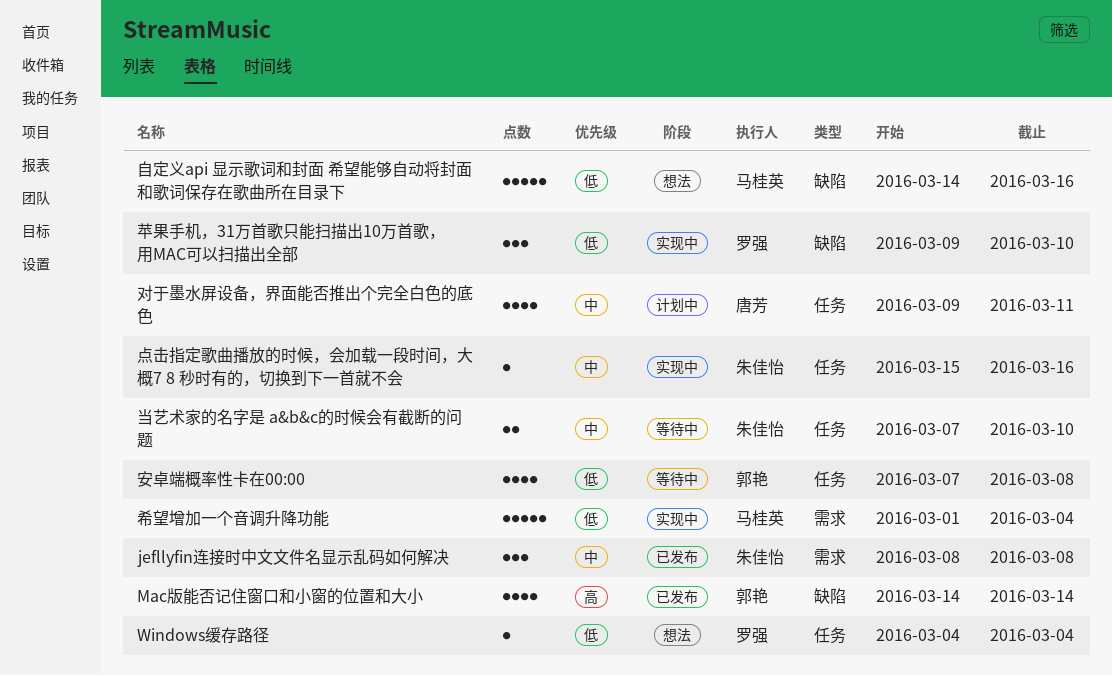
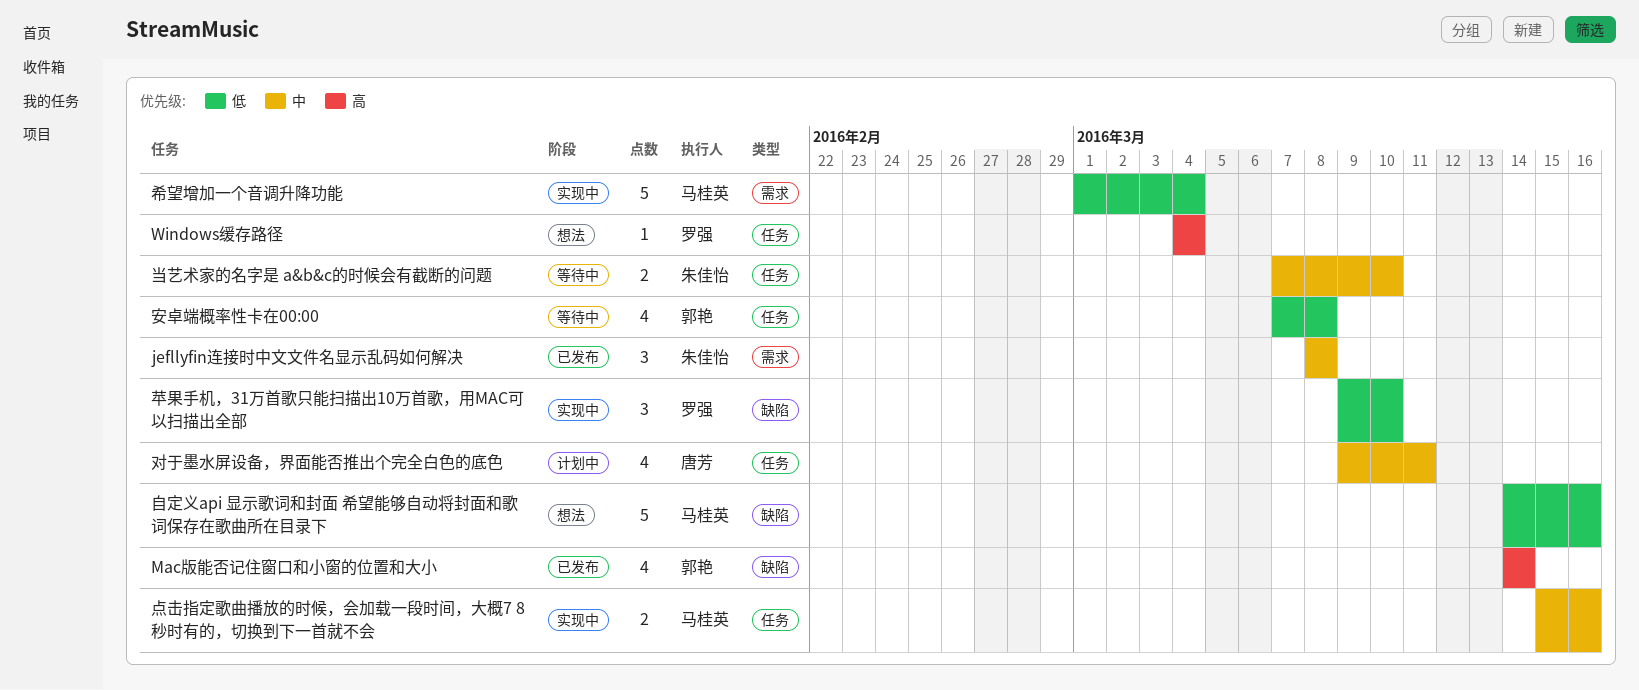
Windows缓存路径, priority: 低 -> 高
点击指定歌曲播放的时候，会加载一段时间，大概7 8 秒时有的，切换到下一首就不会, owner: 朱佳怡 -> 马桂英
点击指定歌曲播放的时候，会加载一段时间，大概7 8 秒时有的，切换到下一首就不会, estimate: 1 -> 2

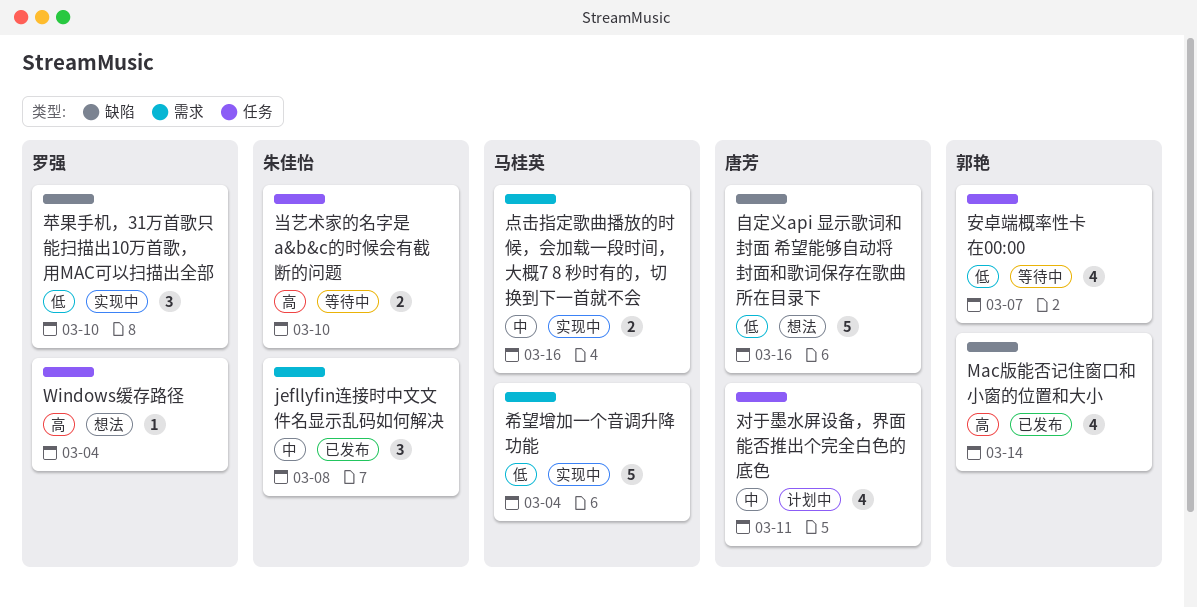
安卓端概率性卡在00:00, due: Mar 8 -> Mar 7
当艺术家的名字是 a&b&c的时候会有截断的问题, priority: 中 -> 高
点击指定歌曲播放的时候，会加载一段时间，大概7 8 秒时有的，切换到下一首就不会, label: 任务 -> 需求
自定义api 显示歌词和封面 希望能够自动将封面和歌词保存在歌曲所在目录下, owner: 马桂英 -> 唐芳

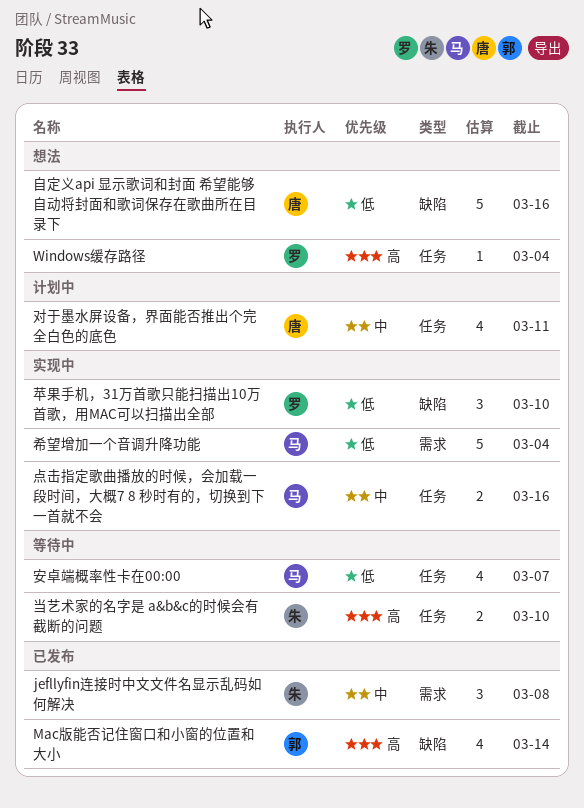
安卓端概率性卡在00:00, owner: 郭艳 -> 马桂英
点击指定歌曲播放的时候，会加载一段时间，大概7 8 秒时有的，切换到下一首就不会, label: 需求 -> 任务

